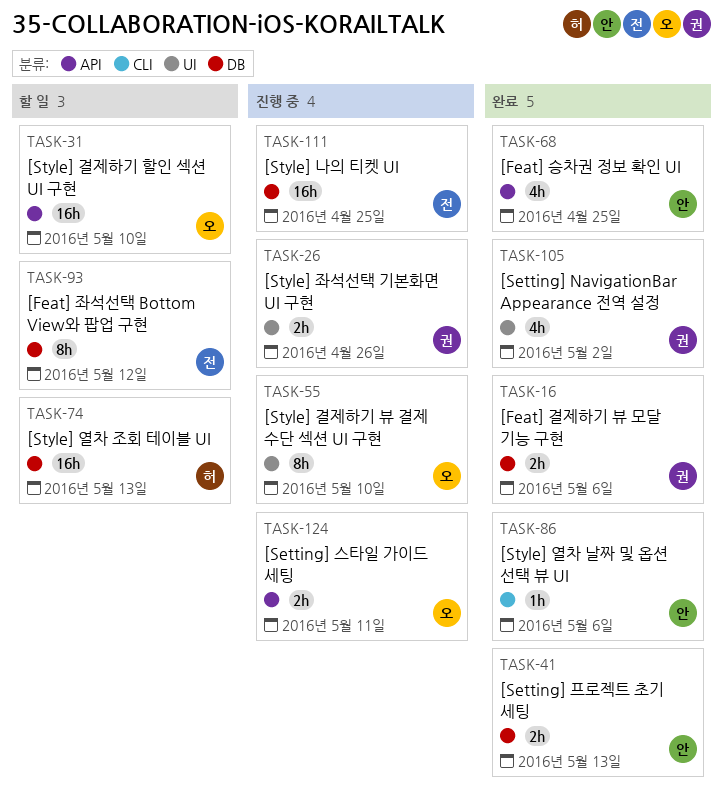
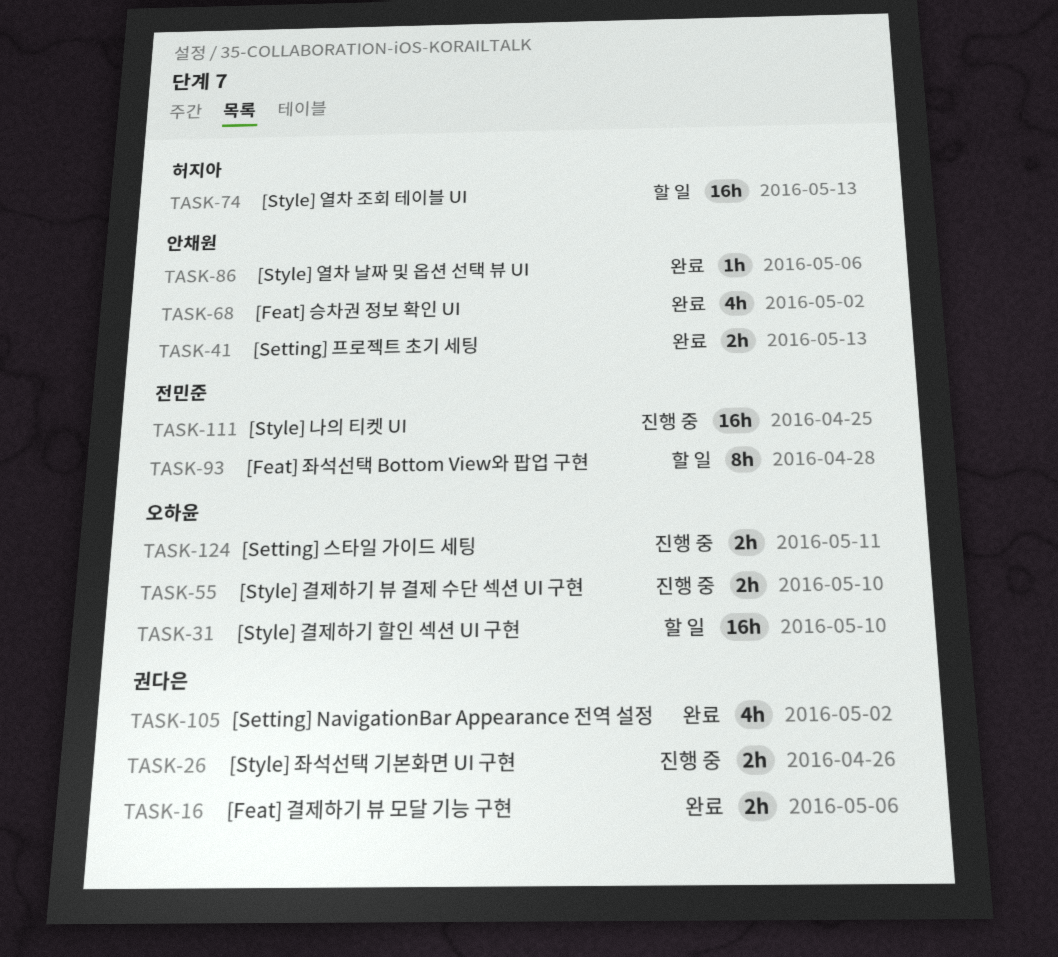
TASK-55, estimate: 8h -> 2h
TASK-68, due: Apr 25 -> May 2
TASK-93, due: May 12 -> Apr 28

